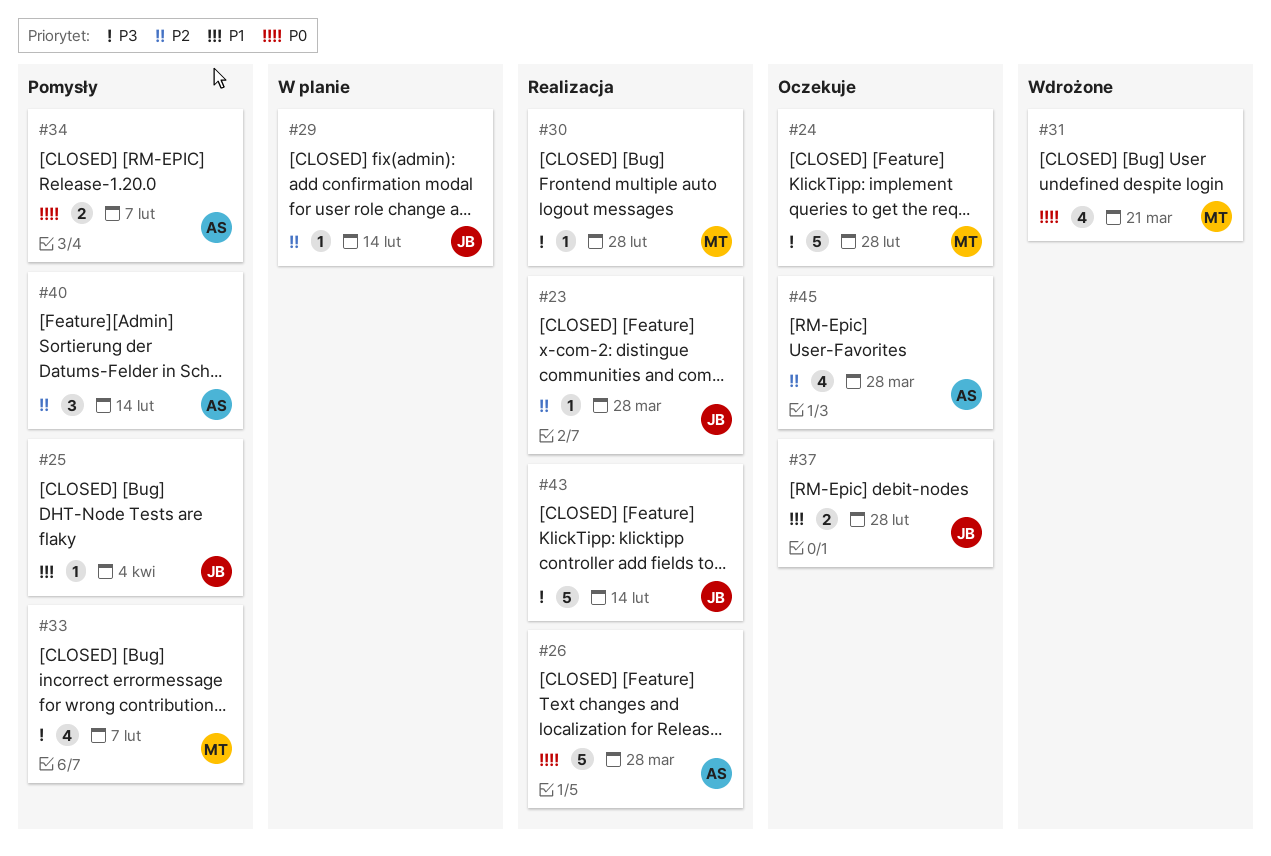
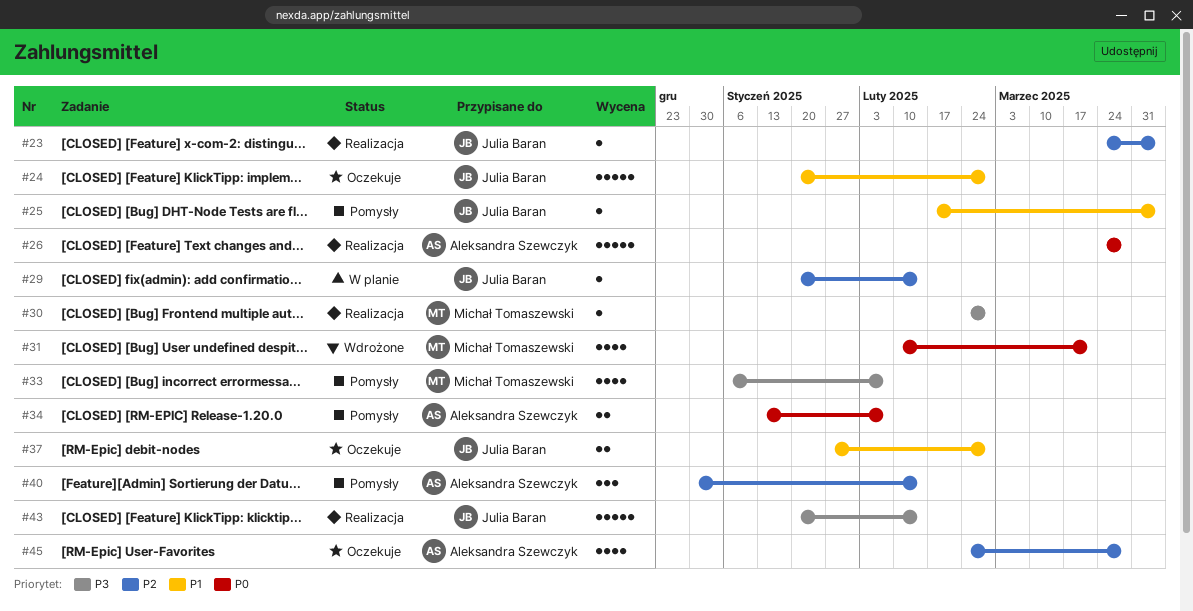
#23, due: Mar 28 -> Apr 4
#24, owner: Michał Tomaszewski -> Julia Baran
#24, priority: P3 -> P1

